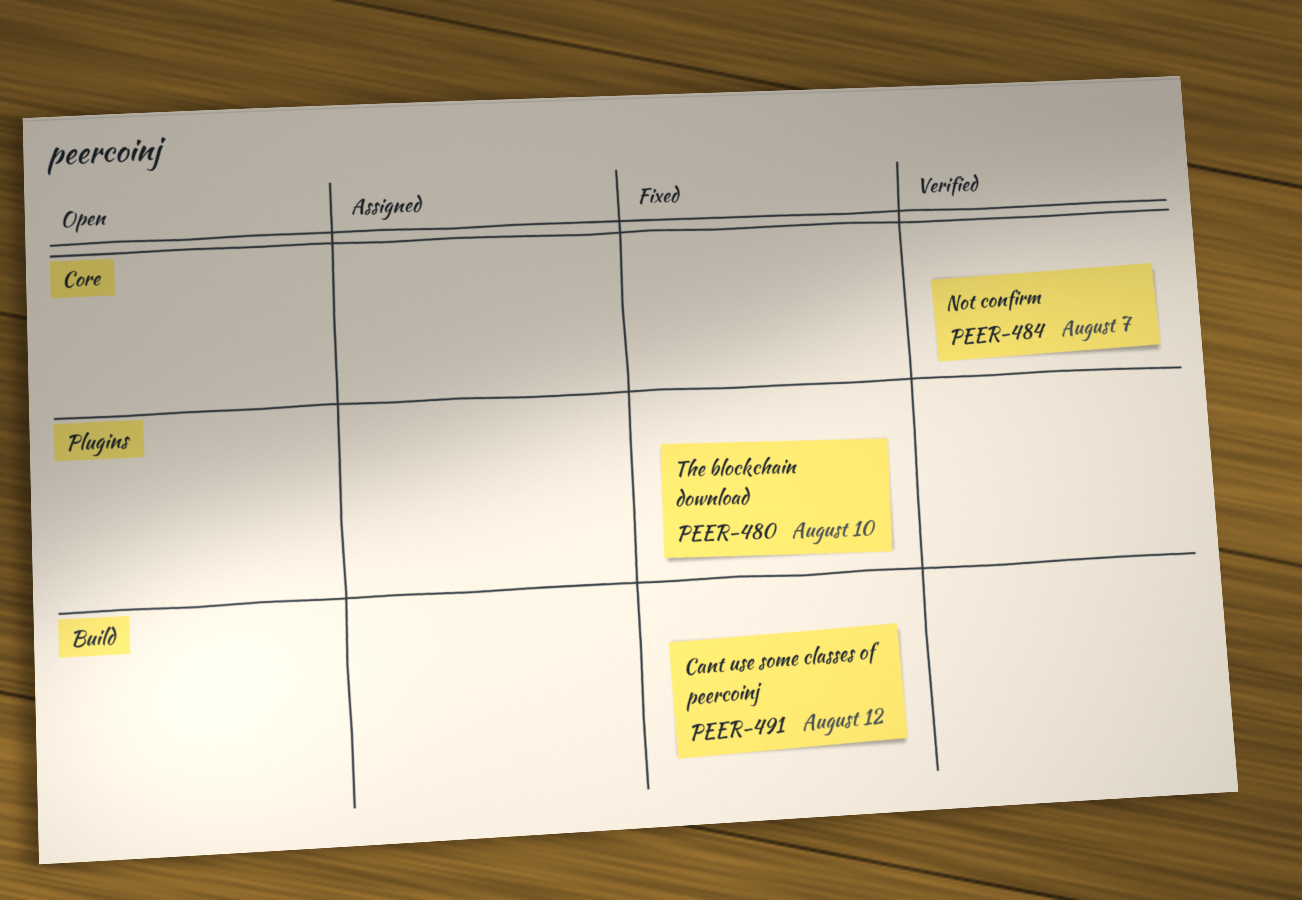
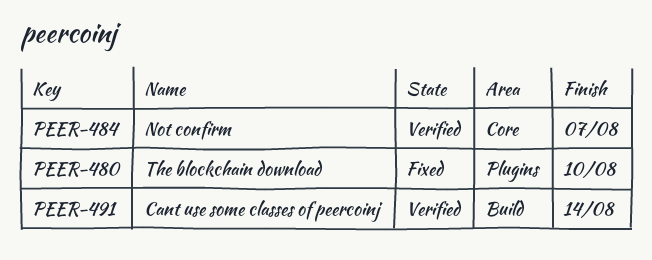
PEER-491, status: Fixed -> Verified
PEER-491, due: Aug 12 -> Aug 14

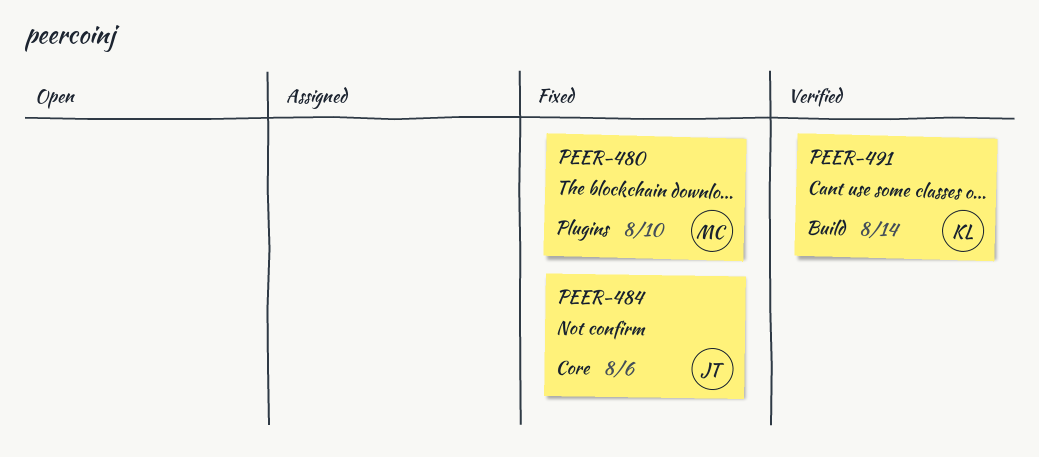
PEER-484, status: Verified -> Fixed
PEER-484, due: Aug 7 -> Aug 6

